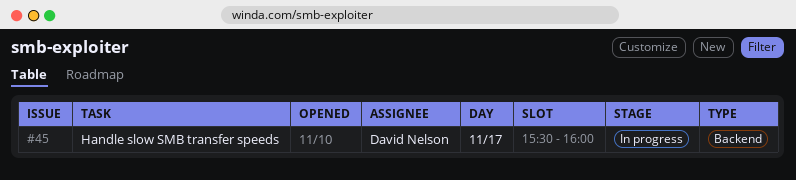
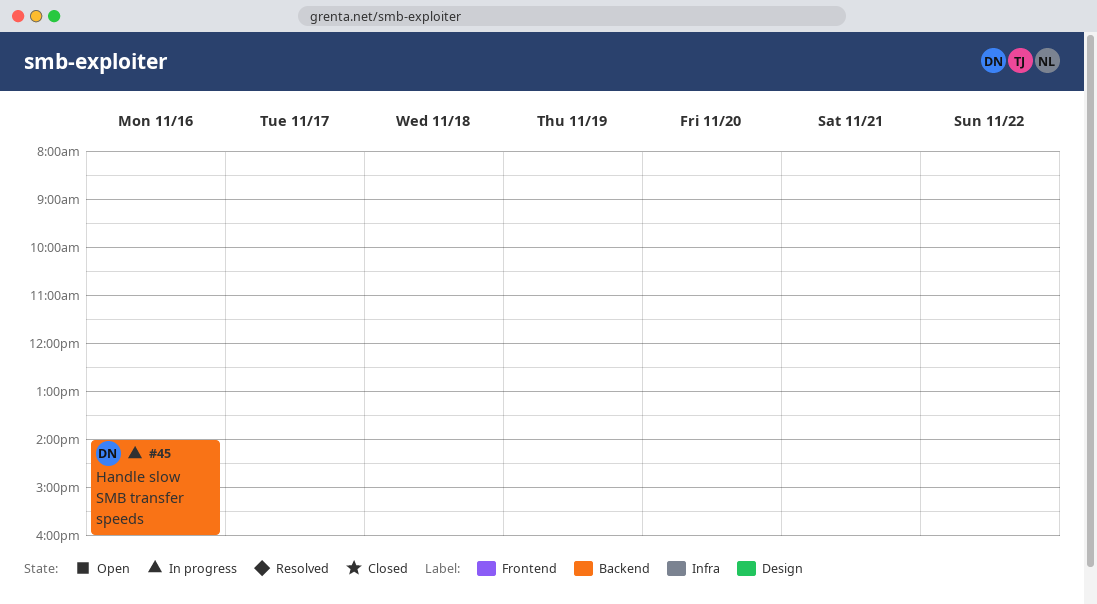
#45, day: Nov 17 -> Nov 16
#45, begins: 15:30 -> 14:00

